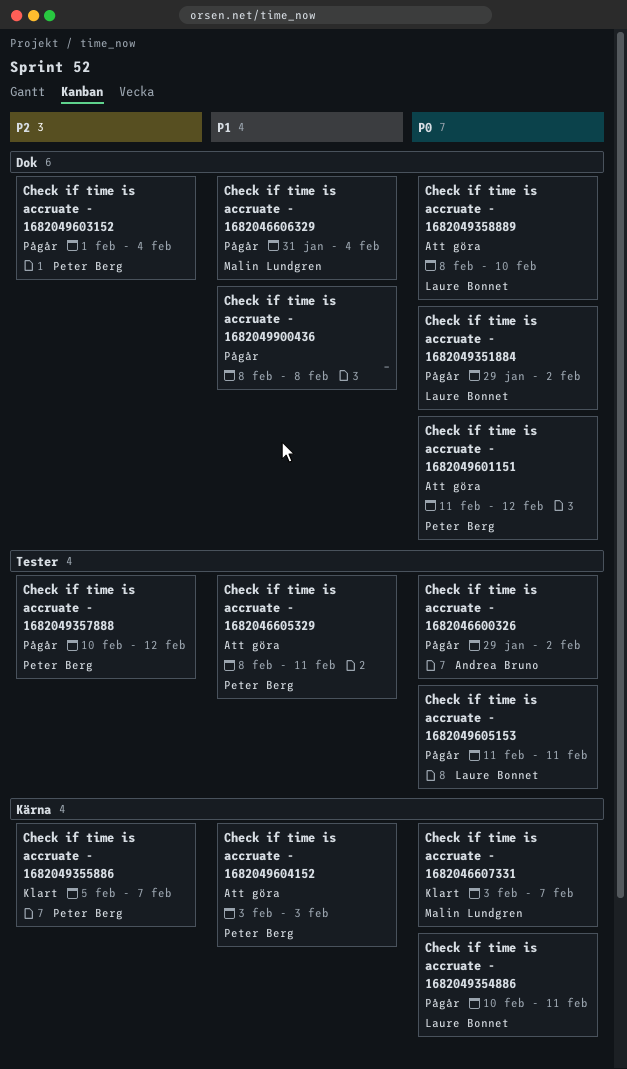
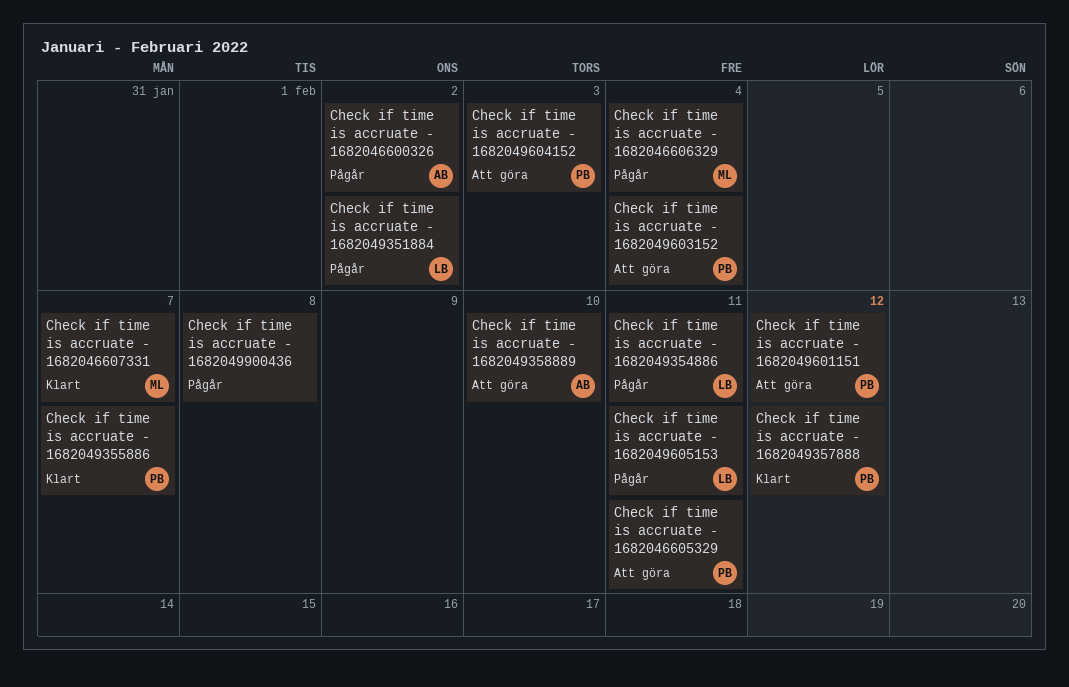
Check if time is accruate - 1682049357888, status: Pågår -> Klart
Check if time is accruate - 1682049358889, owner: Laure Bonnet -> Andrea Bruno
Check if time is accruate - 1682049603152, status: Pågår -> Att göra

